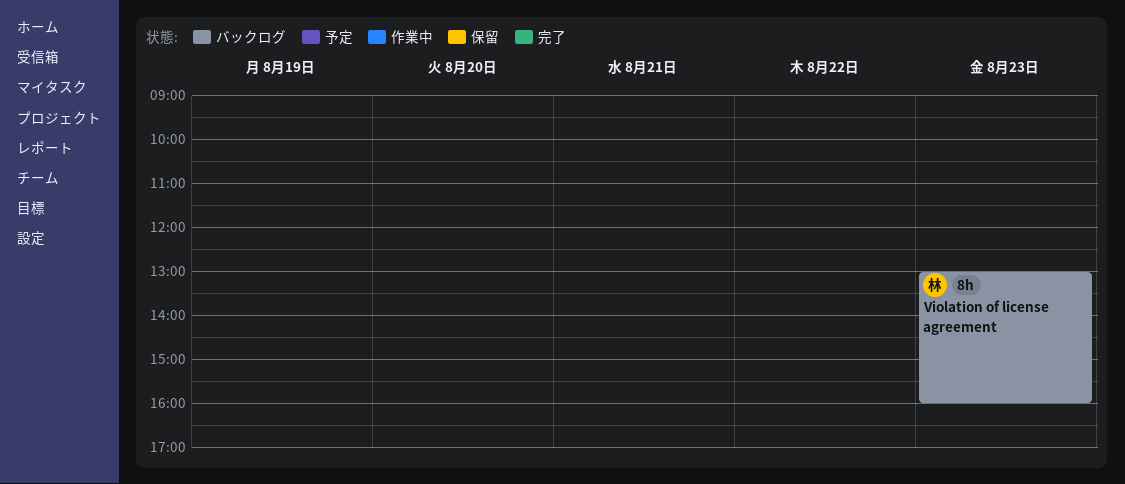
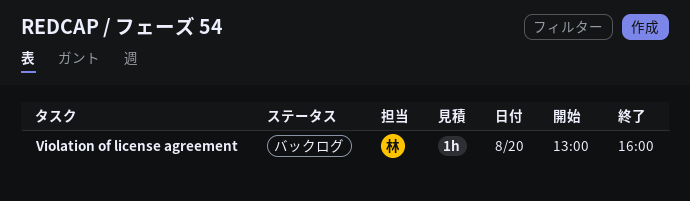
Violation of license agreement, estimate: 8h -> 1h
Violation of license agreement, day: Aug 23 -> Aug 20

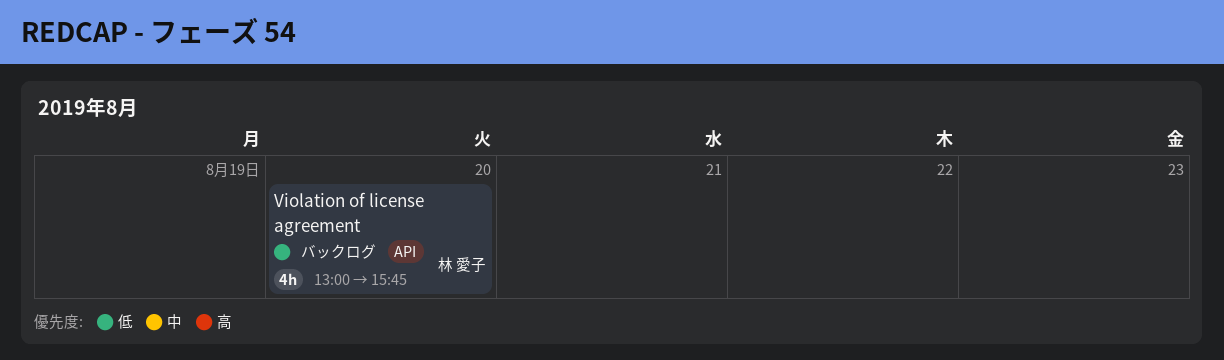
Violation of license agreement, estimate: 1h -> 4h
Violation of license agreement, ends: 16:00 -> 15:45

